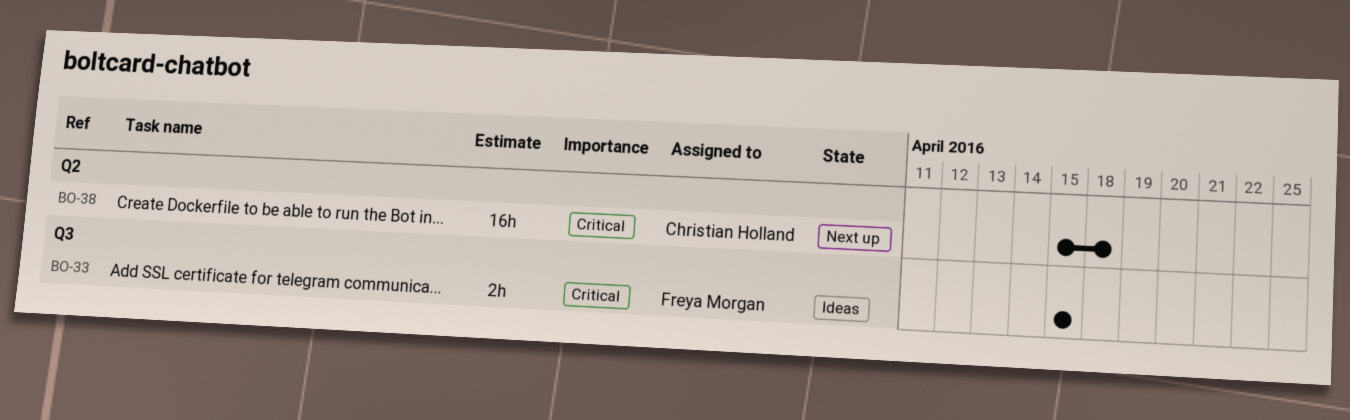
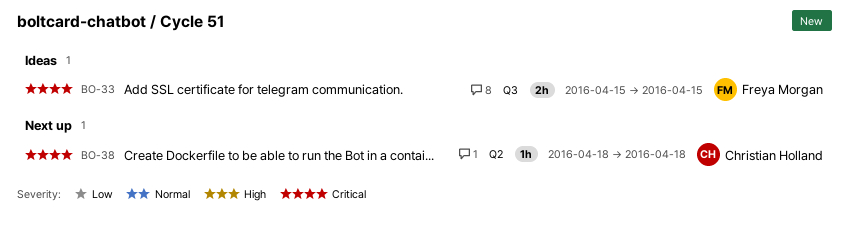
BO-38, estimate: 16h -> 1h
BO-38, start: Apr 15 -> Apr 18

